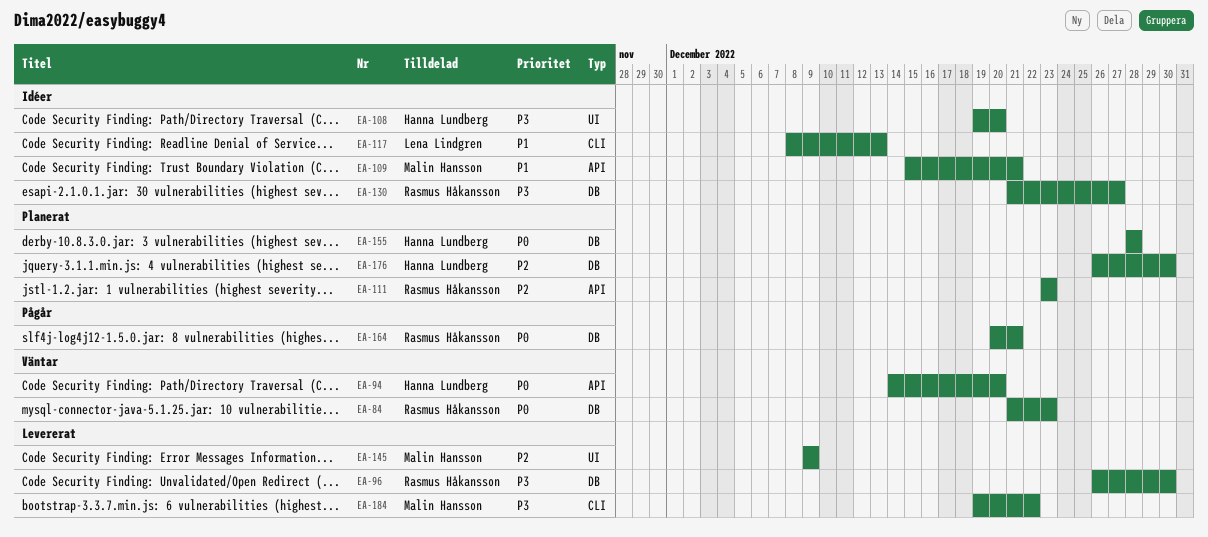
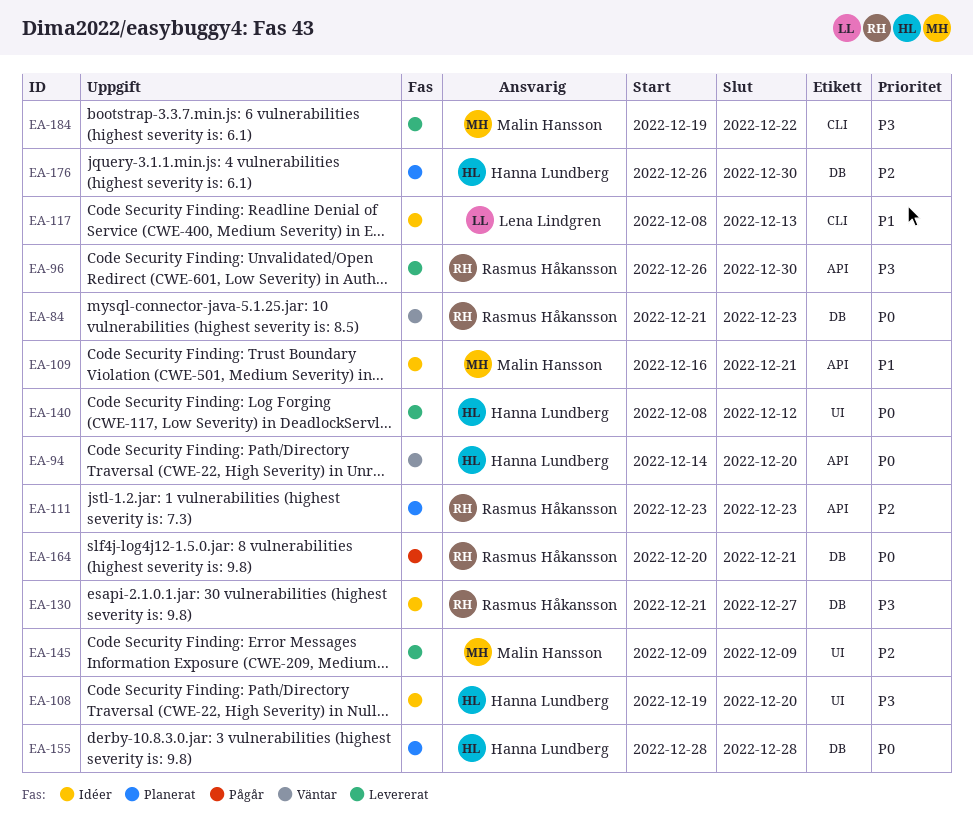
EA-96, label: DB -> API
EA-109, start: Dec 15 -> Dec 16
EA-140: none -> present

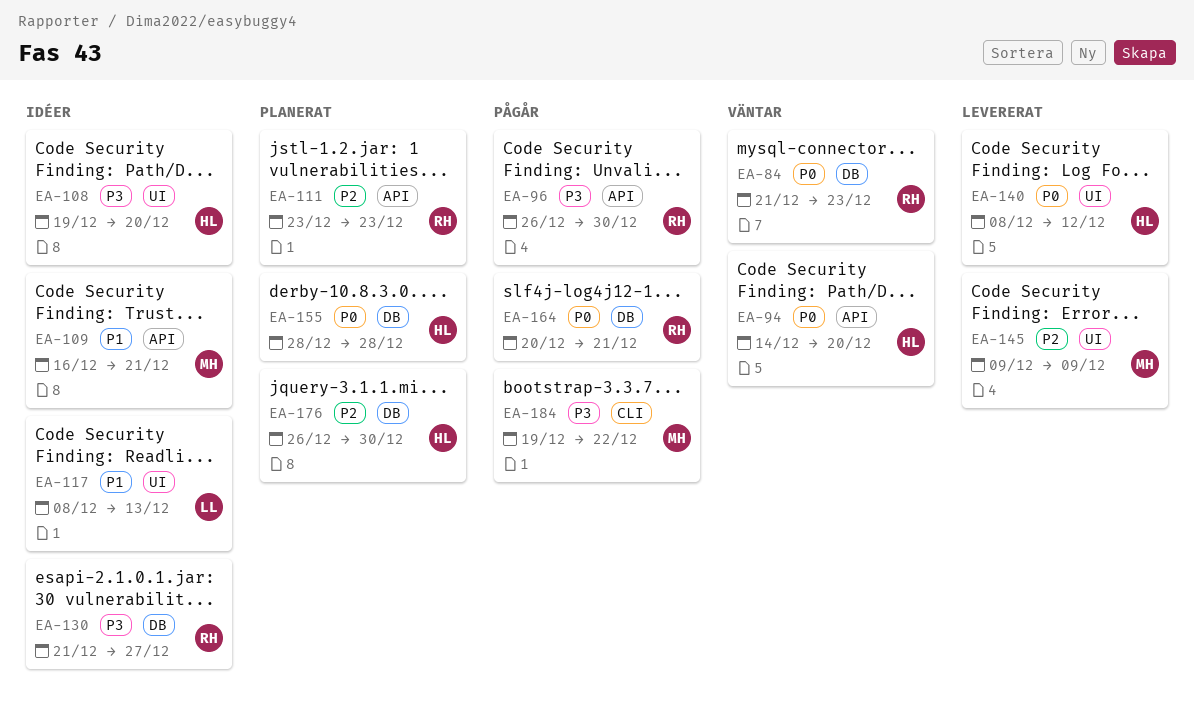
EA-96, status: Levererat -> Pågår
EA-117, label: CLI -> UI
EA-184, status: Levererat -> Pågår

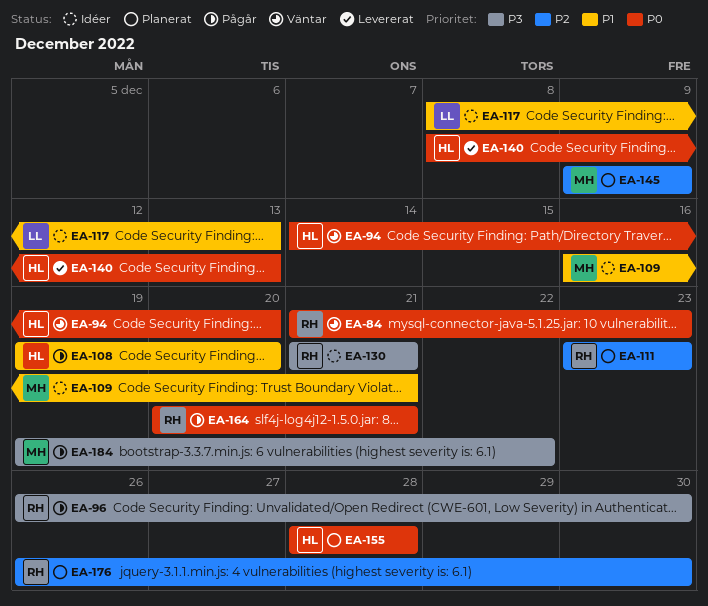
EA-108, status: Idéer -> Pågår
EA-108, priority: P3 -> P1
EA-130, due: Dec 27 -> Dec 21
EA-140, due: Dec 12 -> Dec 13
EA-145, status: Levererat -> Planerat
EA-176, owner: HL -> RH

